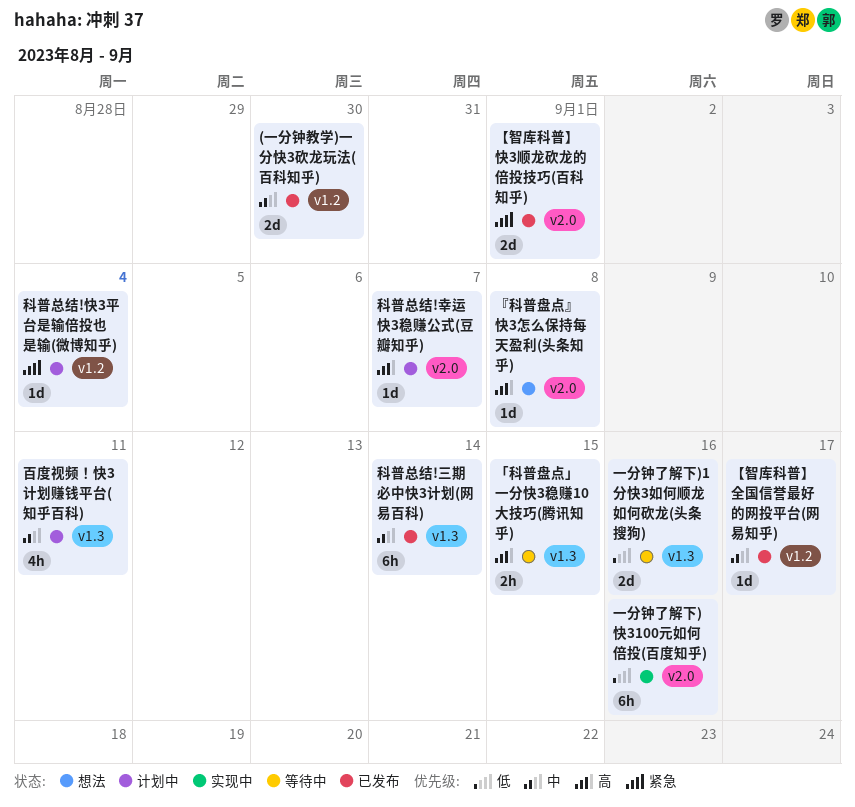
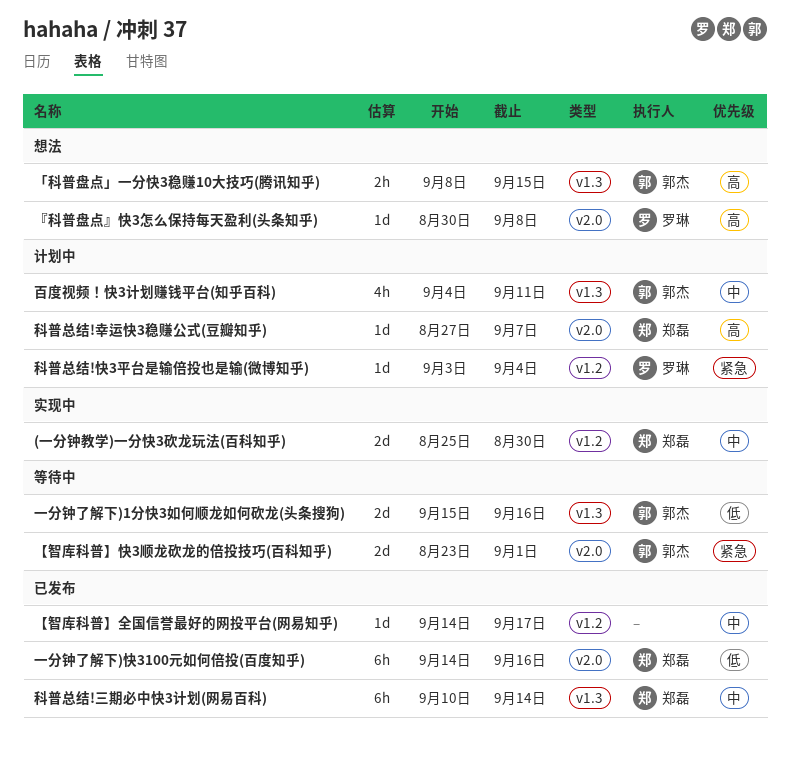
(一分钟教学)一分快3砍龙玩法(百科知乎), status: 已发布 -> 实现中
「科普盘点」一分快3稳赚10大技巧(腾讯知乎), status: 等待中 -> 想法
【智库科普】快3顺龙砍龙的倍投技巧(百科知乎), status: 已发布 -> 等待中
一分钟了解下)快3100元如何倍投(百度知乎), status: 实现中 -> 已发布

